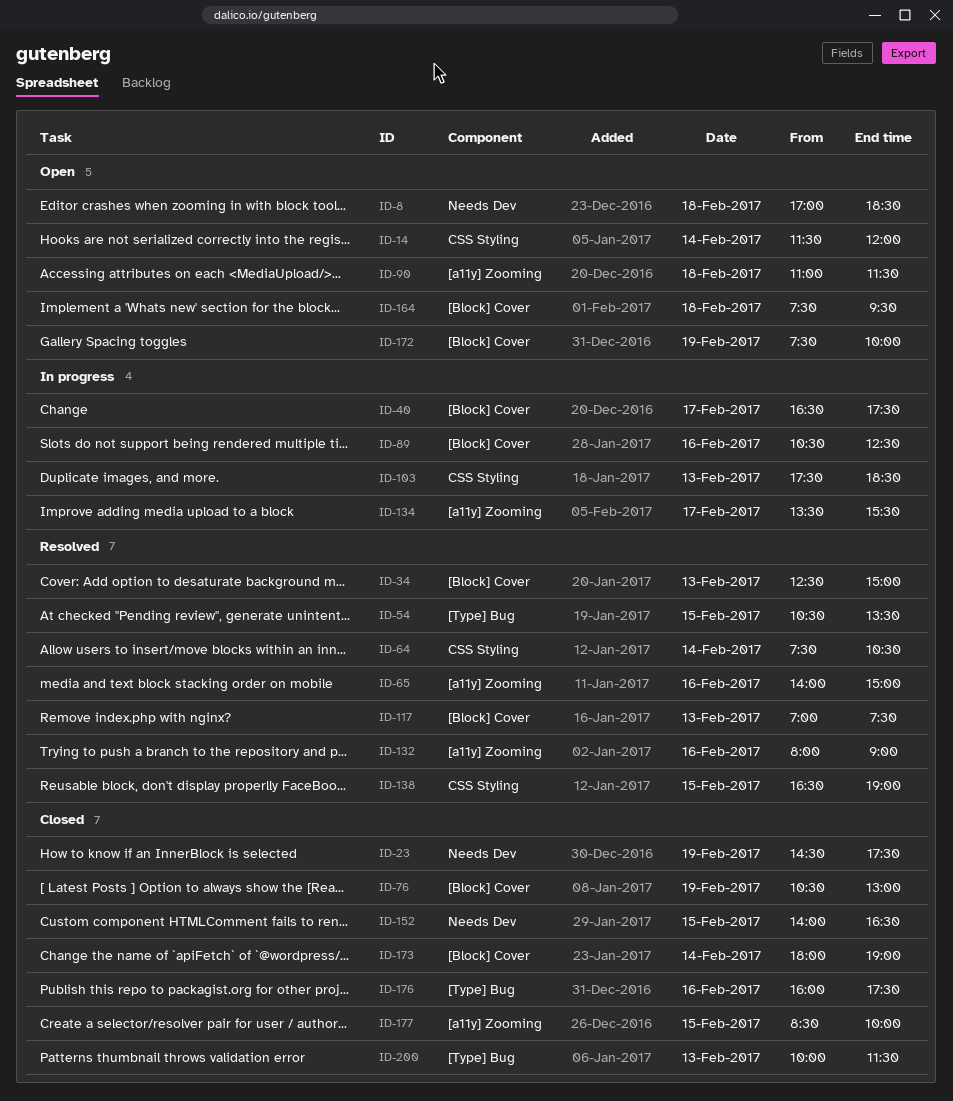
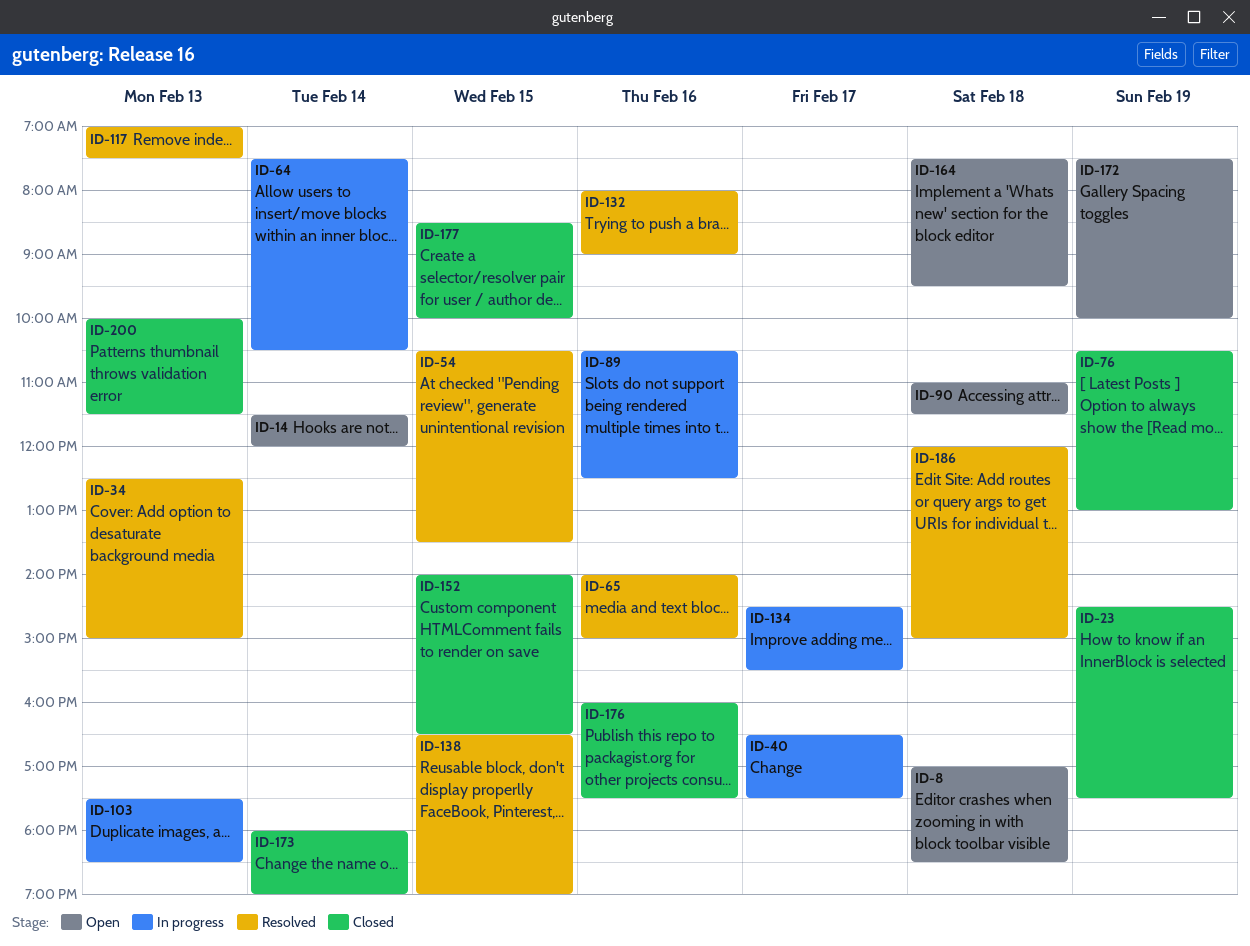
ID-64, status: Resolved -> In progress
ID-134, begins: 13:30 -> 14:30
ID-186: none -> present

